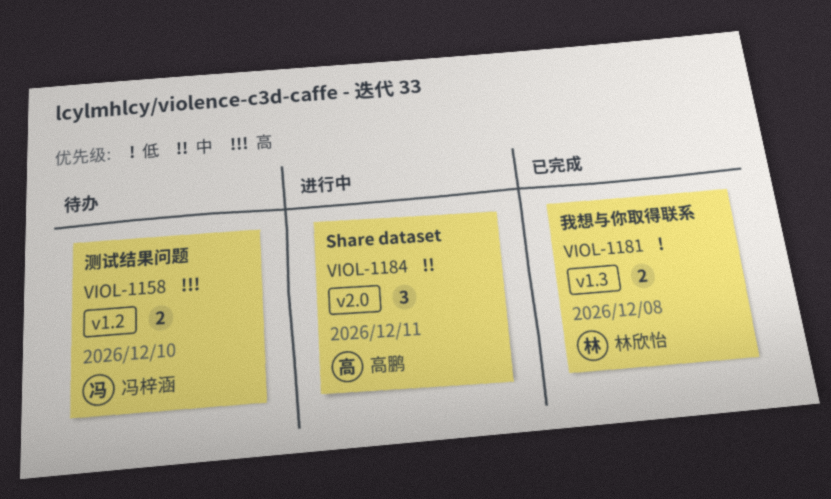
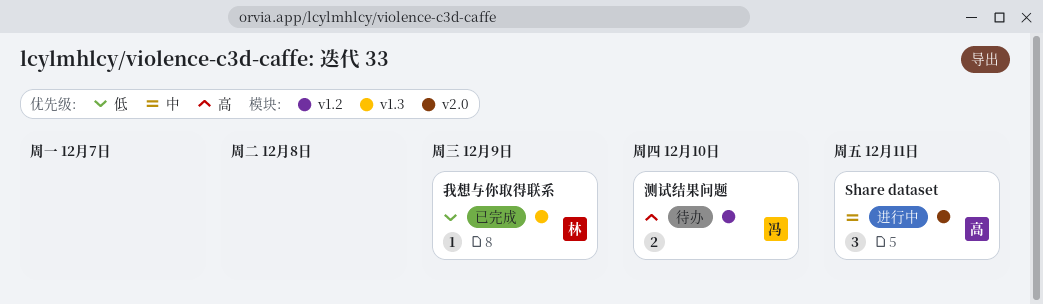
我想与你取得联系, estimate: 2 -> 1
我想与你取得联系, due: Dec 8 -> Dec 9

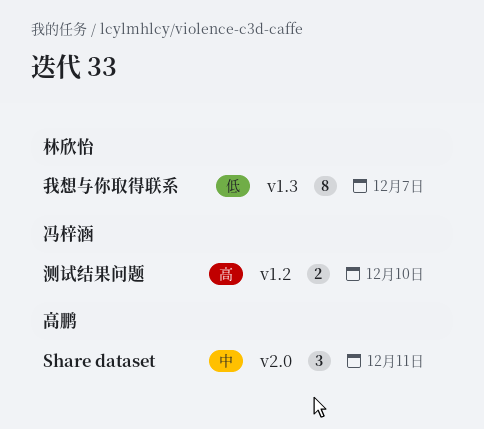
我想与你取得联系, estimate: 1 -> 8
我想与你取得联系, due: Dec 9 -> Dec 7

